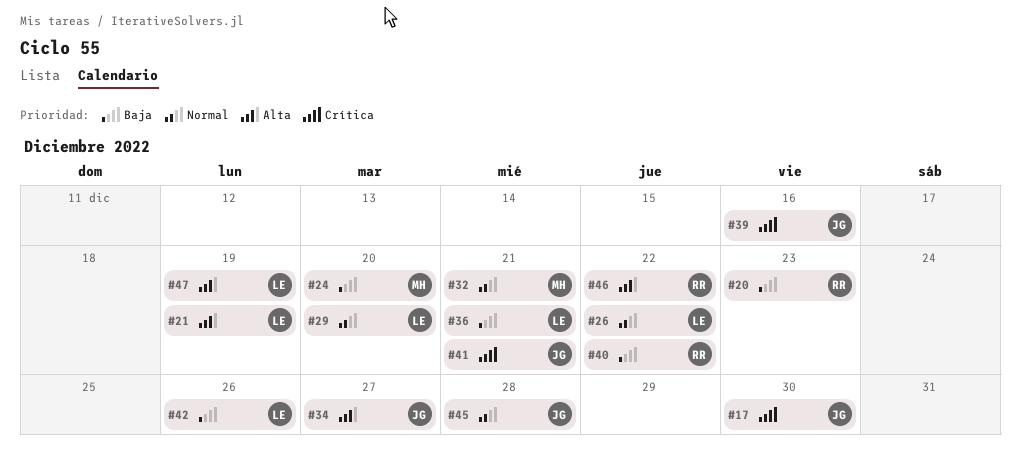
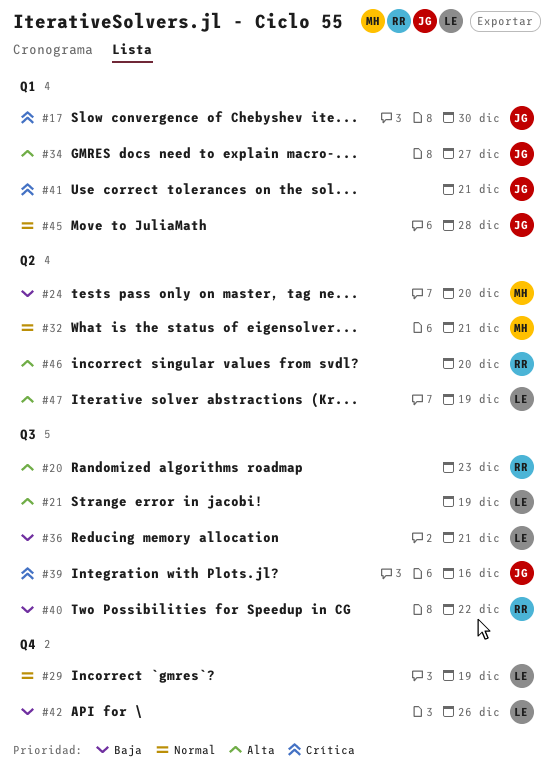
#20, priority: Baja -> Alta
#26: present -> none
#29, due: Dec 20 -> Dec 19
#46, due: Dec 22 -> Dec 20

